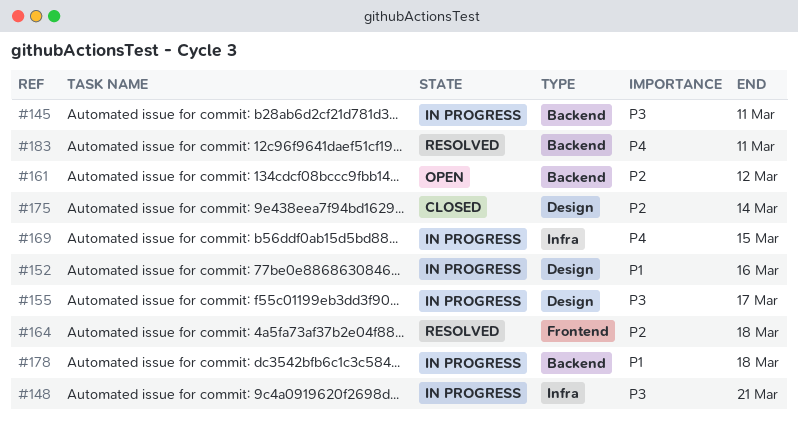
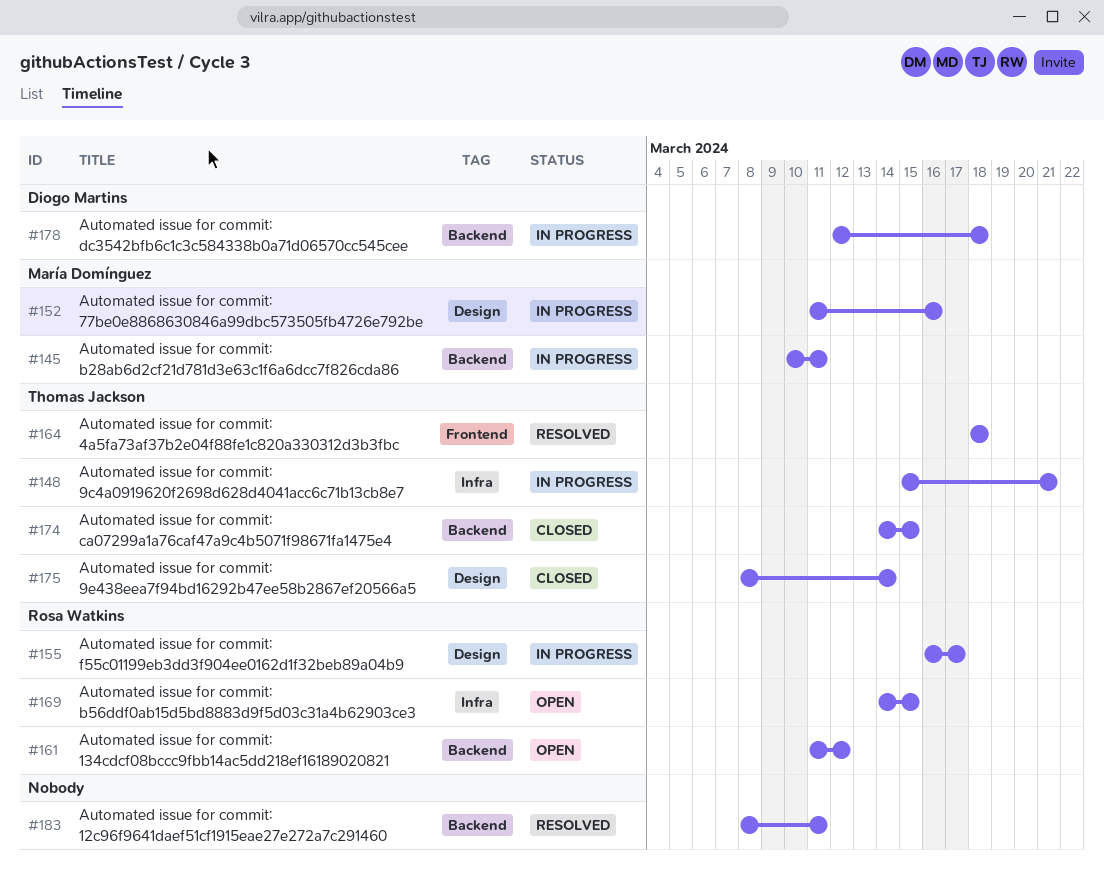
#169, status: In progress -> Open
#174: none -> present

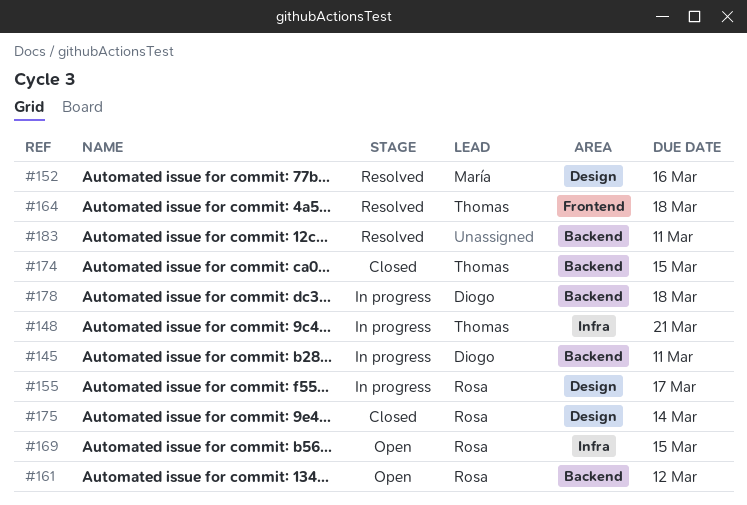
#145, owner: María Domínguez -> Diogo Martins
#152, status: In progress -> Resolved
#175, owner: Thomas Jackson -> Rosa Watkins

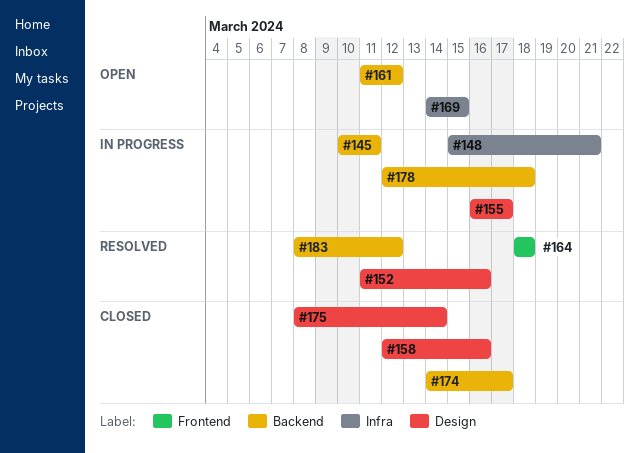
#158: none -> present
#174, due: Mar 15 -> Mar 17
#183, due: Mar 11 -> Mar 12

